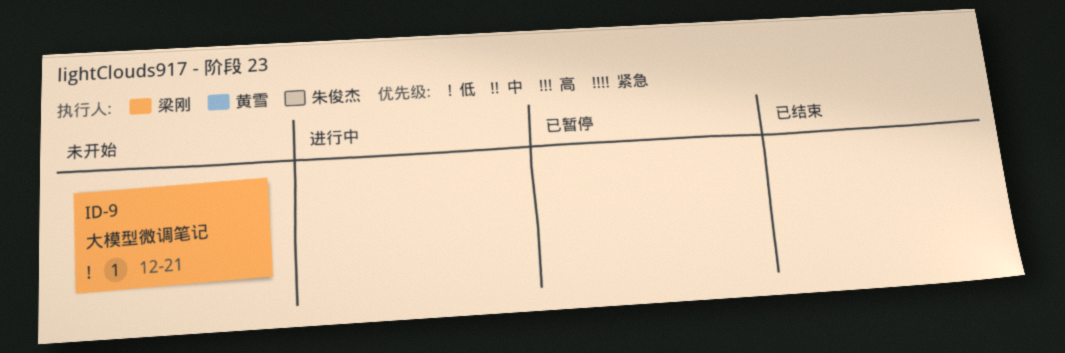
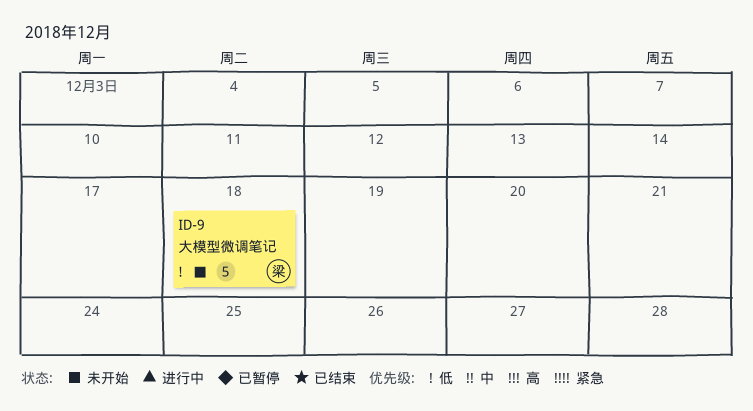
ID-9, estimate: 1 -> 5
ID-9, due: Dec 21 -> Dec 18

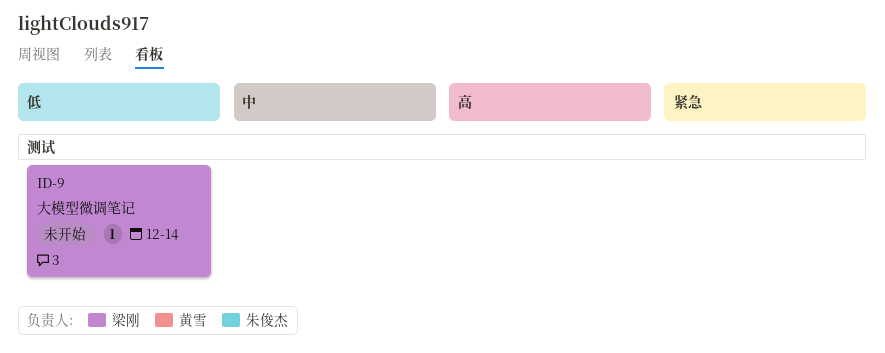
ID-9, estimate: 5 -> 1
ID-9, due: Dec 18 -> Dec 14

